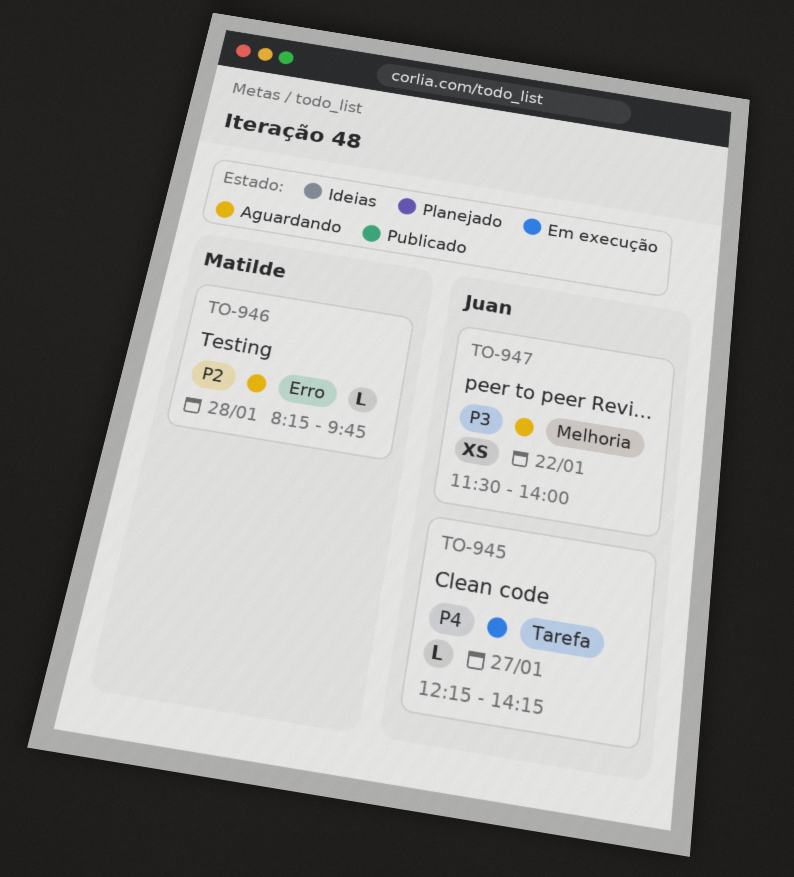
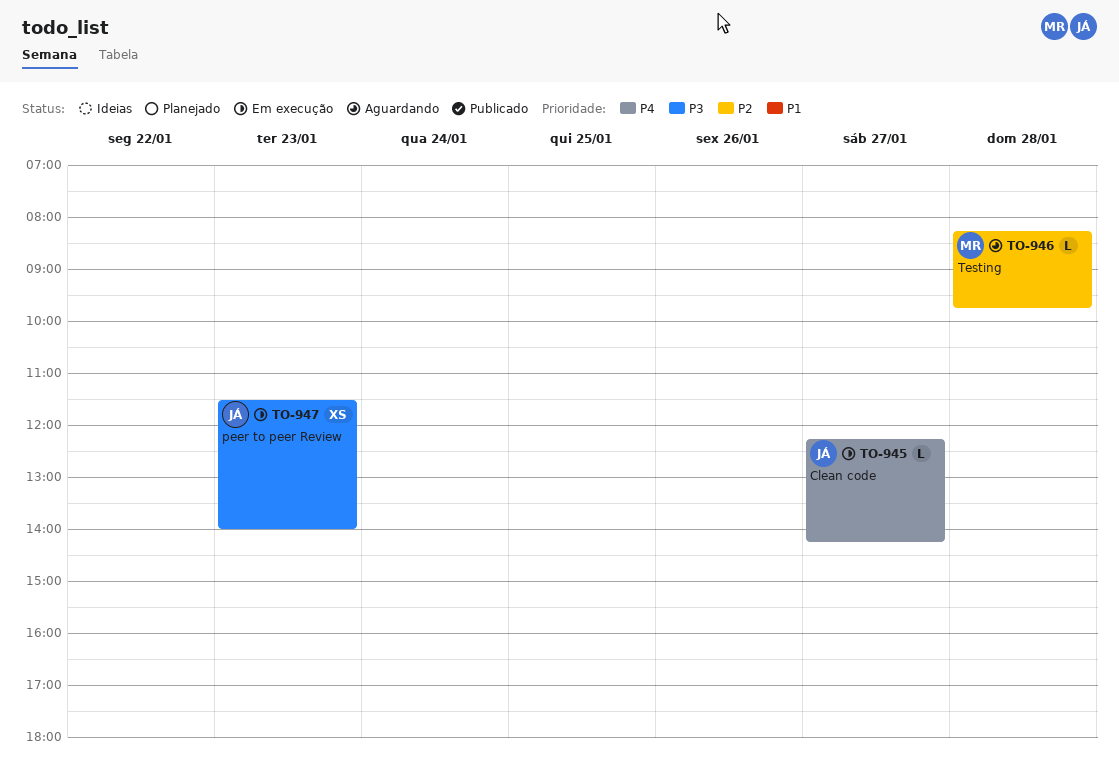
TO-947, status: Aguardando -> Em execução
TO-947, day: Jan 22 -> Jan 23

